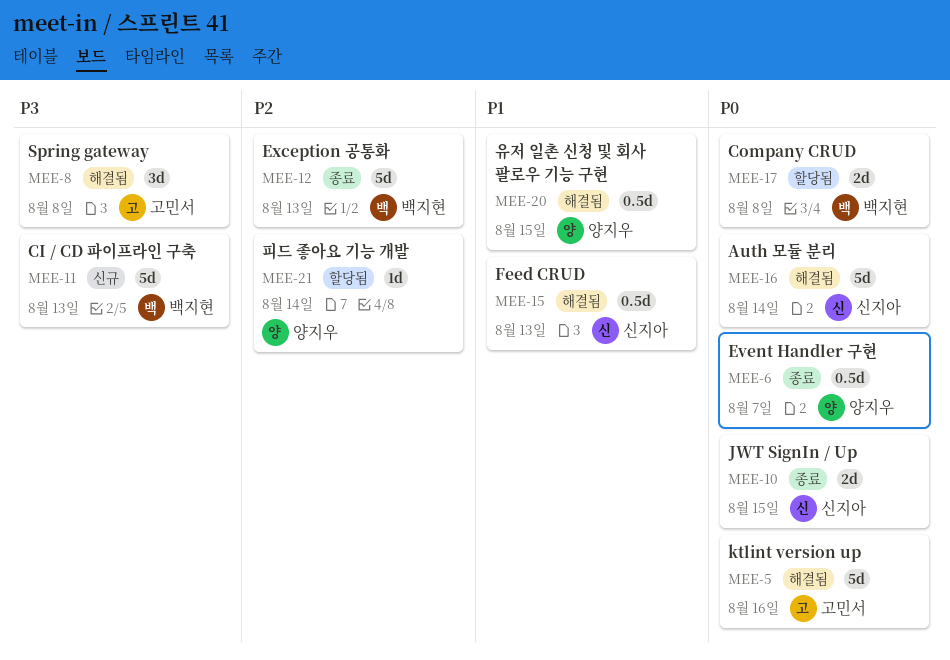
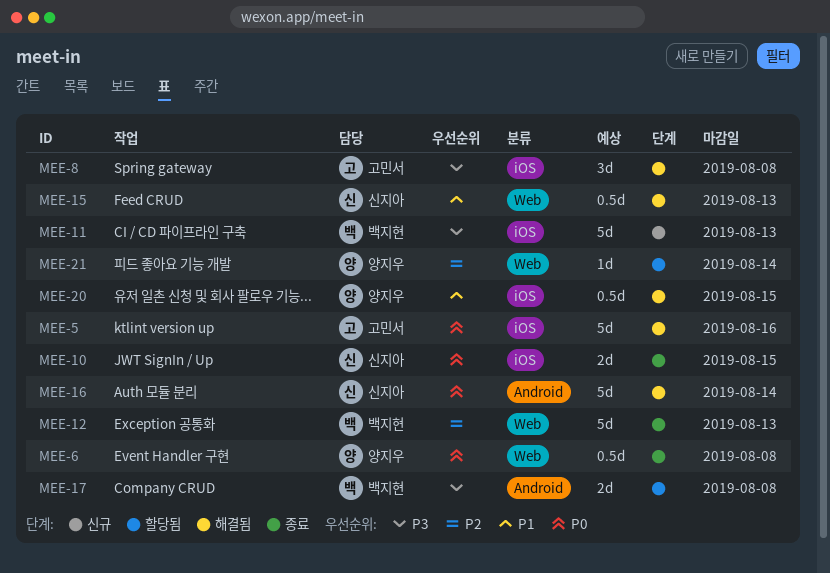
MEE-6, due: Aug 7 -> Aug 8
MEE-17, priority: P0 -> P3

